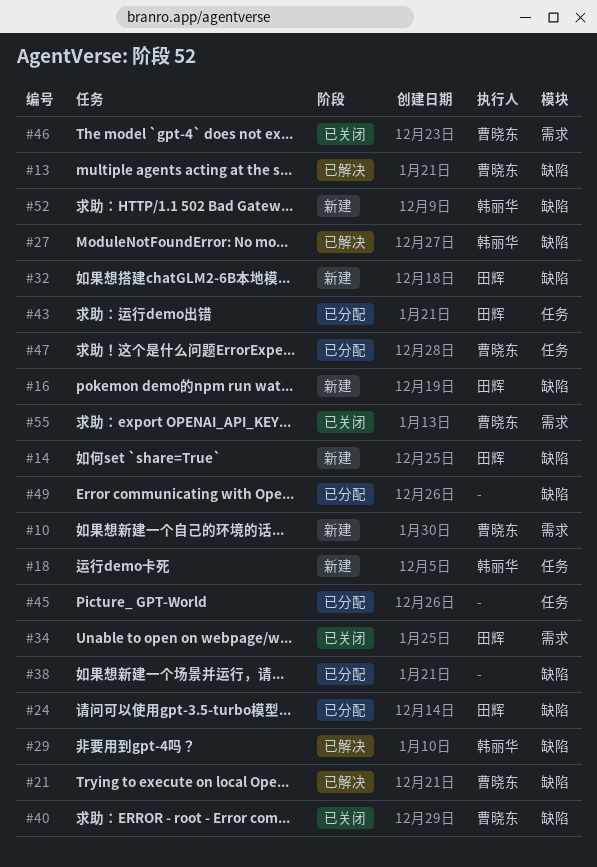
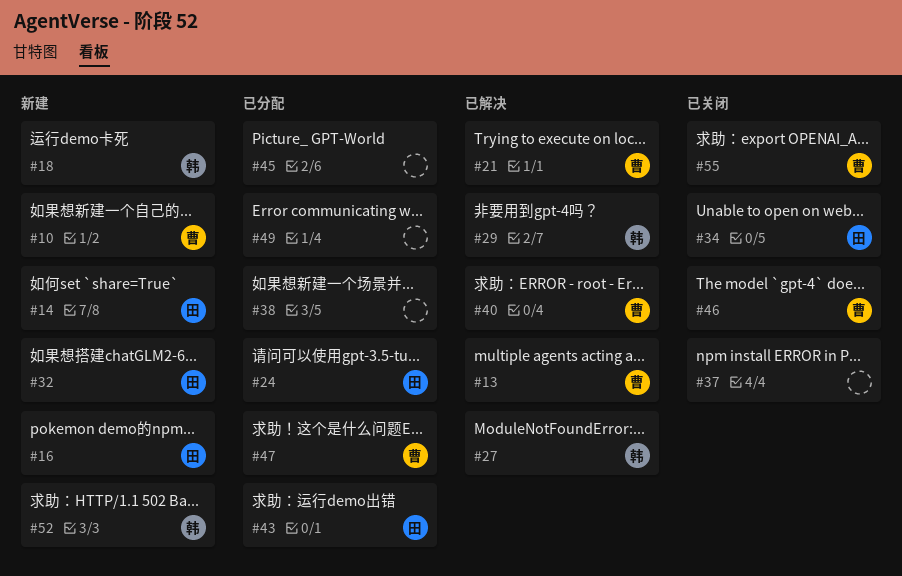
#37: none -> present
#40, status: 已关闭 -> 已解决

